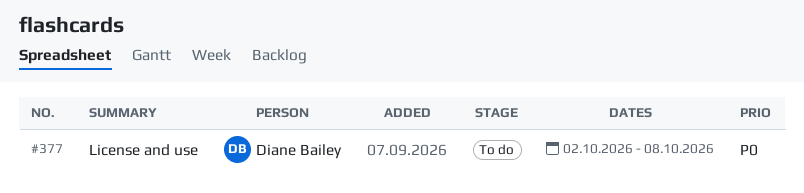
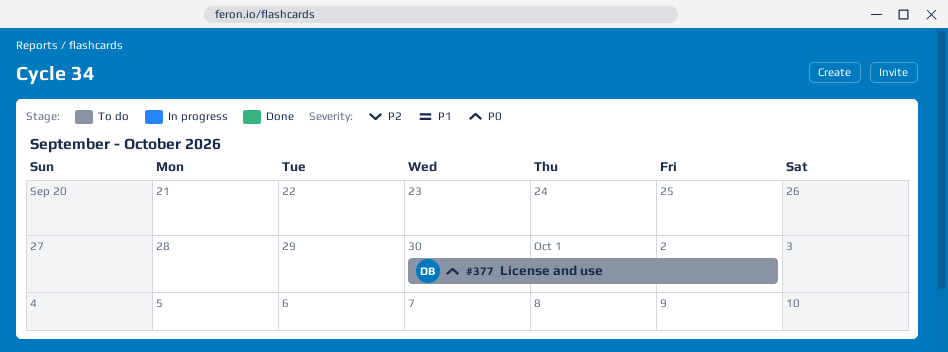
#377, start: Oct 2 -> Sep 30
#377, due: Oct 8 -> Oct 2

